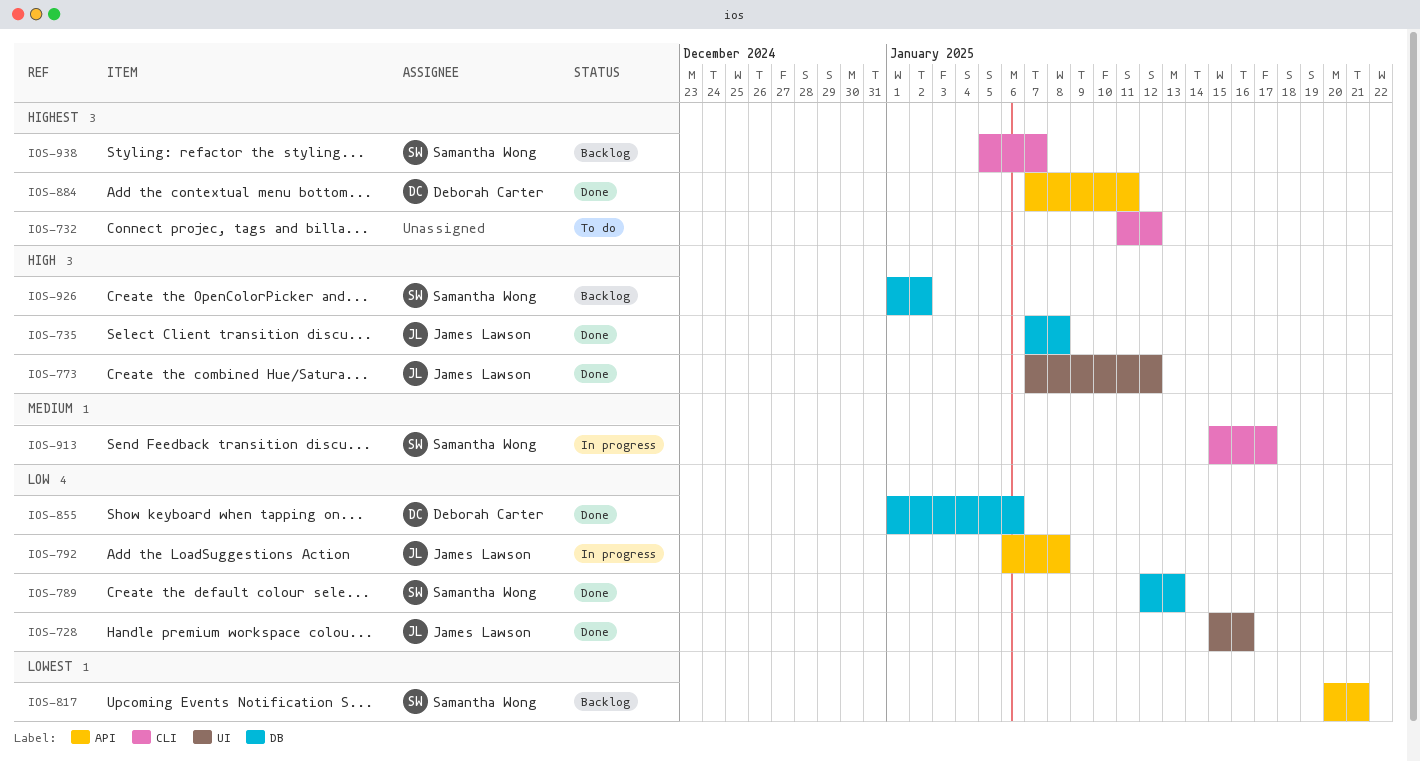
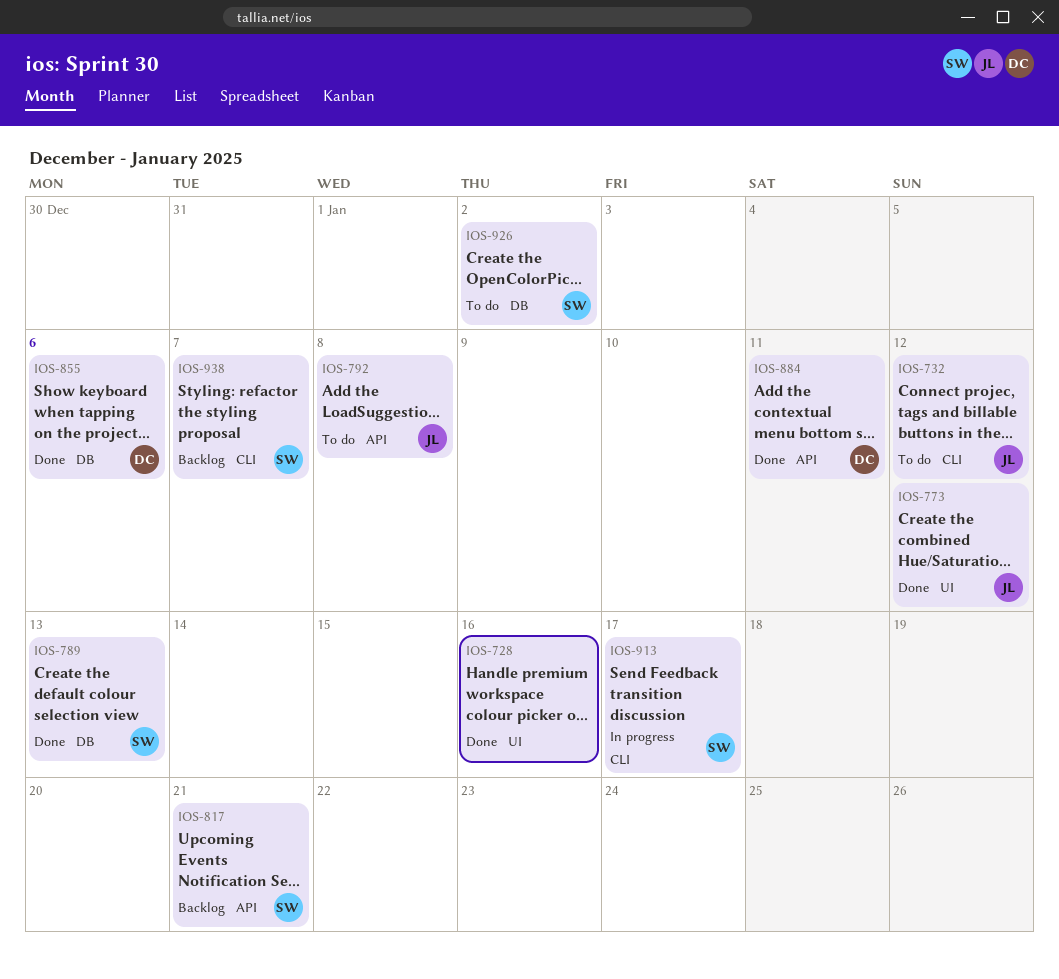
IOS-728, owner: James Lawson -> none
IOS-732, owner: none -> James Lawson
IOS-735: present -> none
IOS-792, status: In progress -> To do
IOS-926, status: Backlog -> To do

